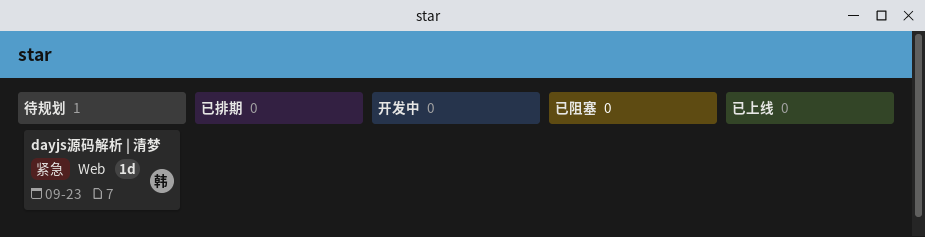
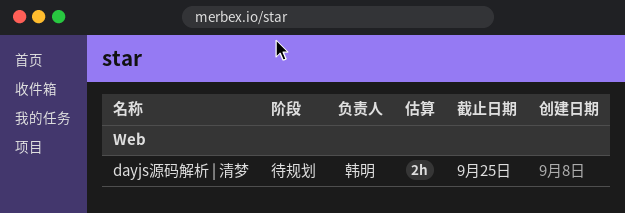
dayjs源码解析 | 清梦, estimate: 1d -> 2h
dayjs源码解析 | 清梦, due: Sep 23 -> Sep 25

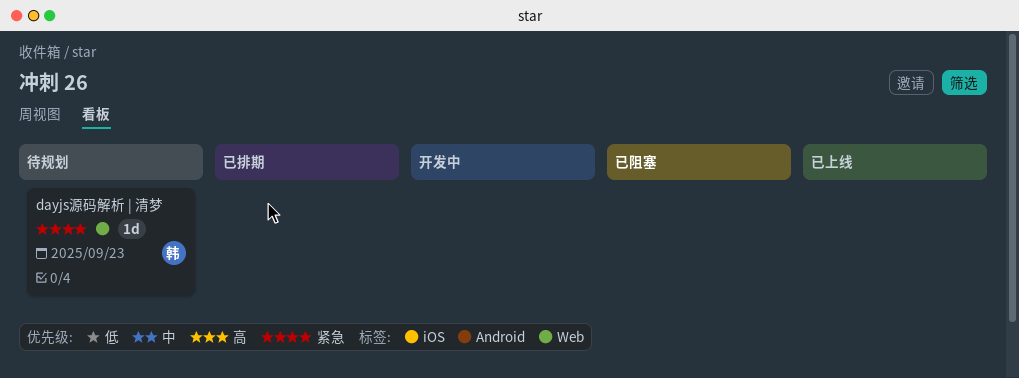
dayjs源码解析 | 清梦, estimate: 2h -> 1d
dayjs源码解析 | 清梦, due: Sep 25 -> Sep 23

